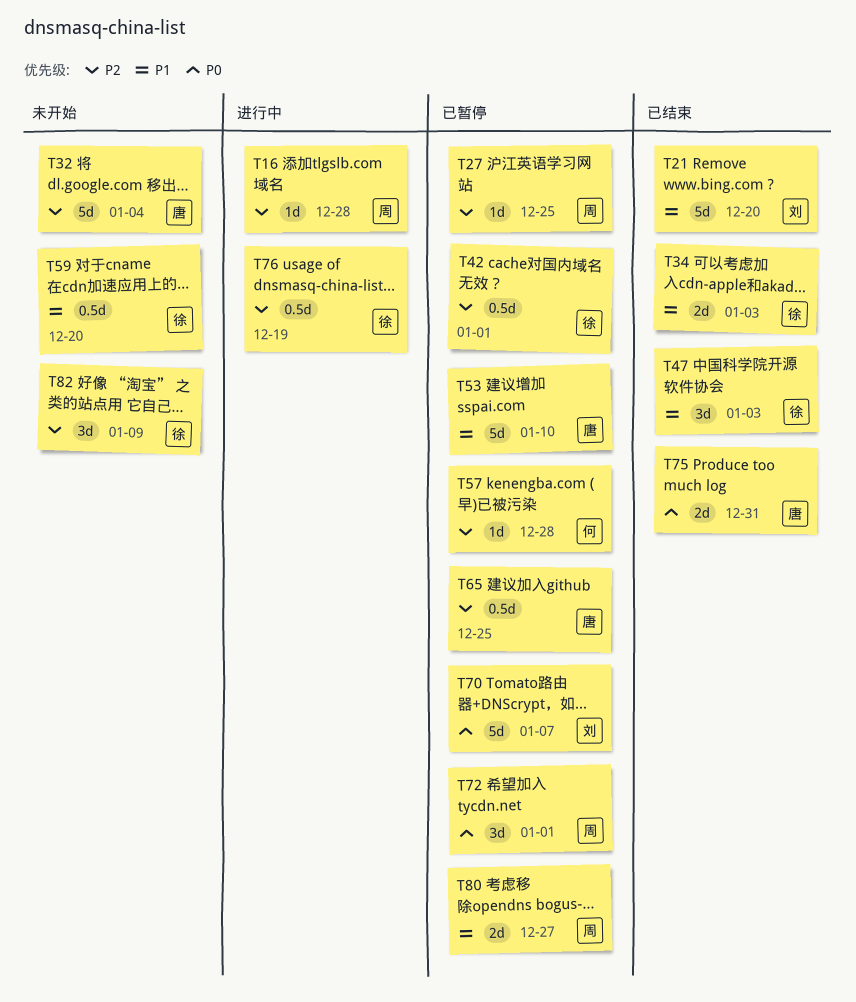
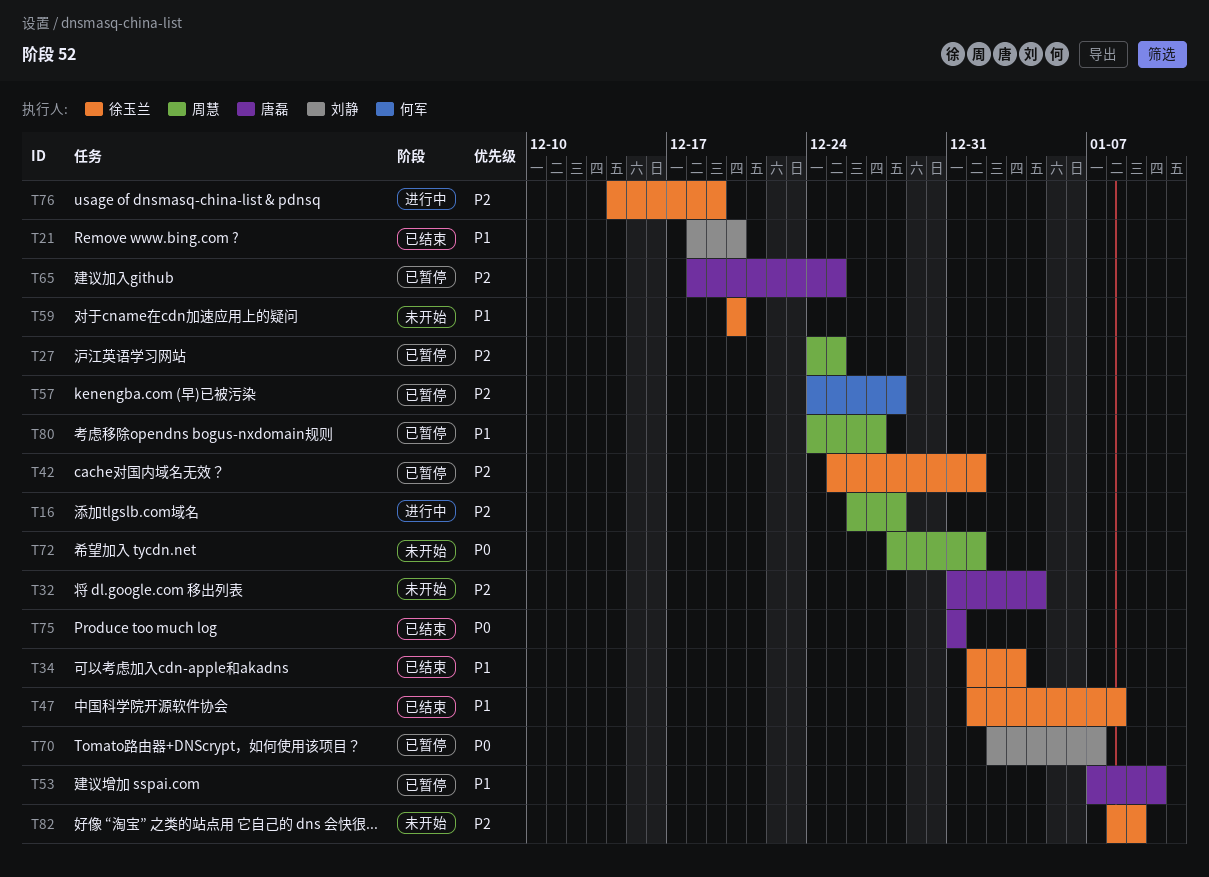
T47, due: Jan 3 -> Jan 8
T72, status: 已暂停 -> 未开始

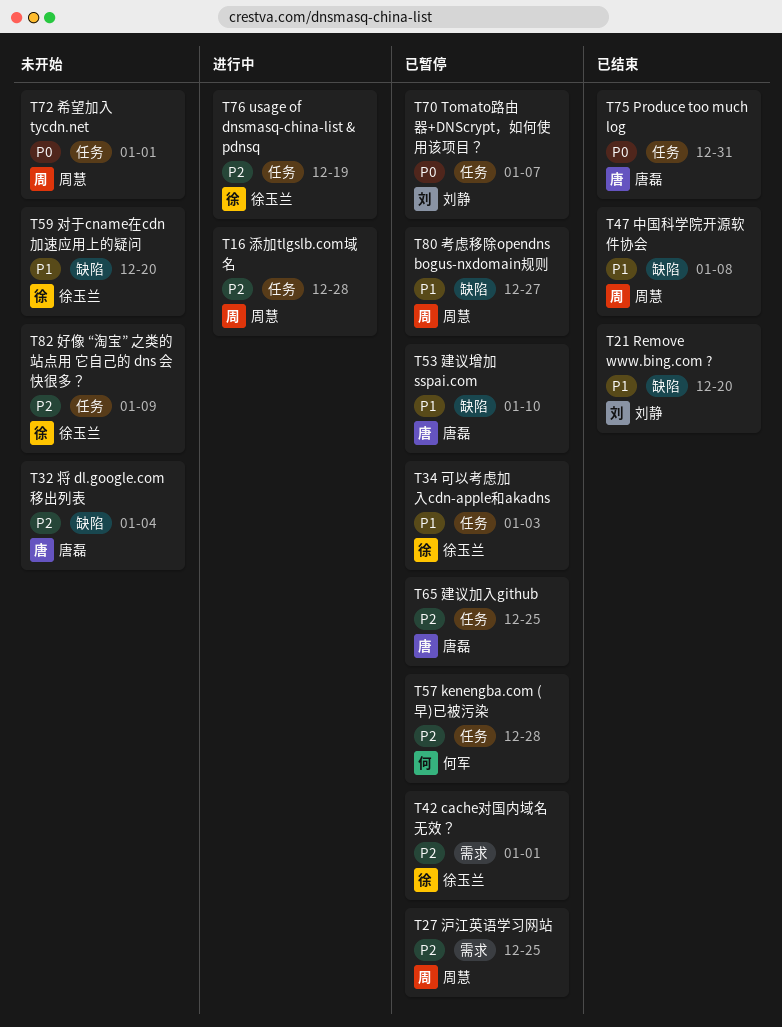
T34, status: 已结束 -> 已暂停
T47, owner: 徐玉兰 -> 周慧

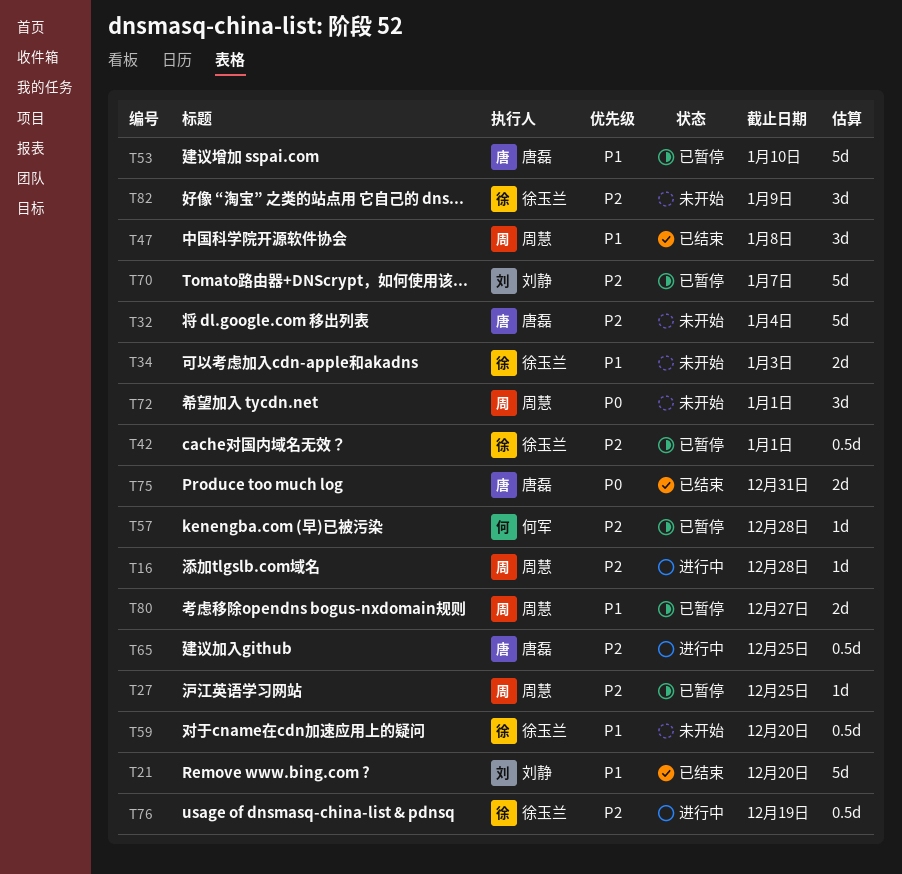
T34, status: 已暂停 -> 未开始
T65, status: 已暂停 -> 进行中
T70, priority: P0 -> P2

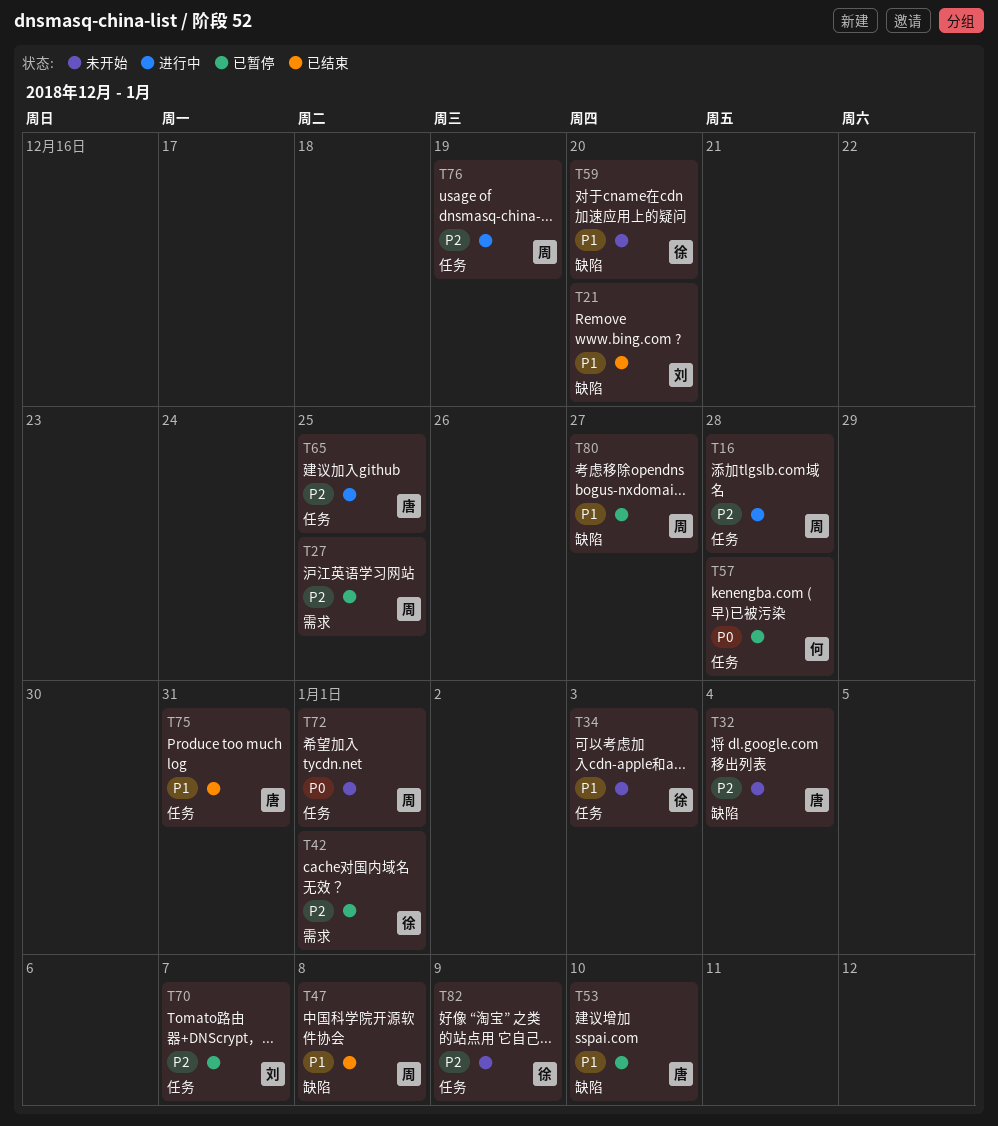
T57, priority: P2 -> P0
T75, priority: P0 -> P1
T76, owner: 徐玉兰 -> 周慧

